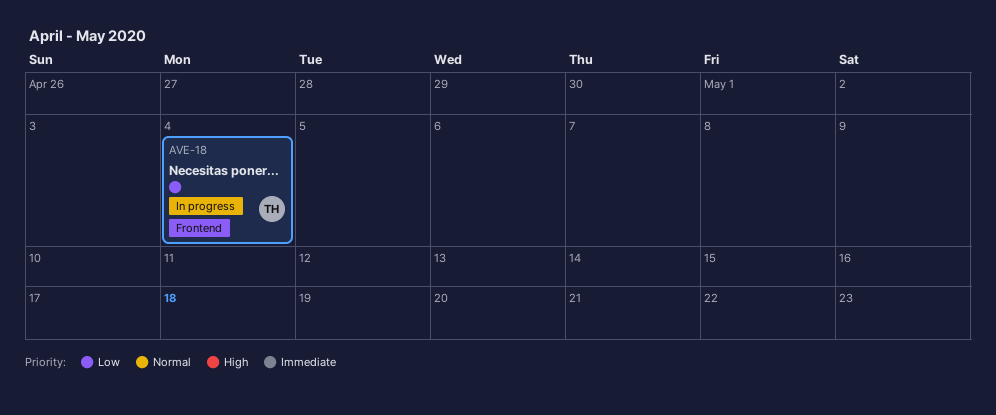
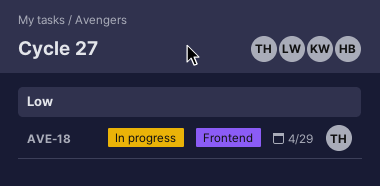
AVE-18, due: May 4 -> Apr 29

